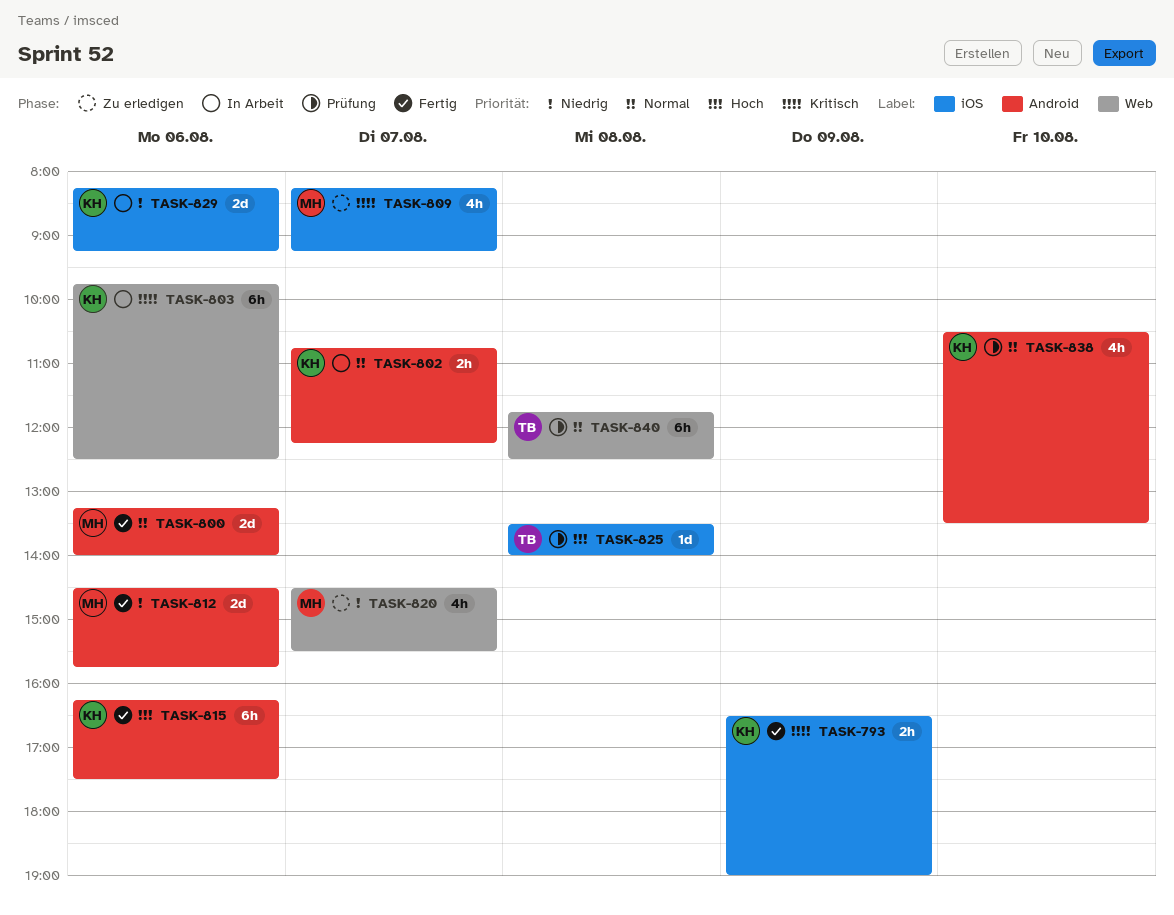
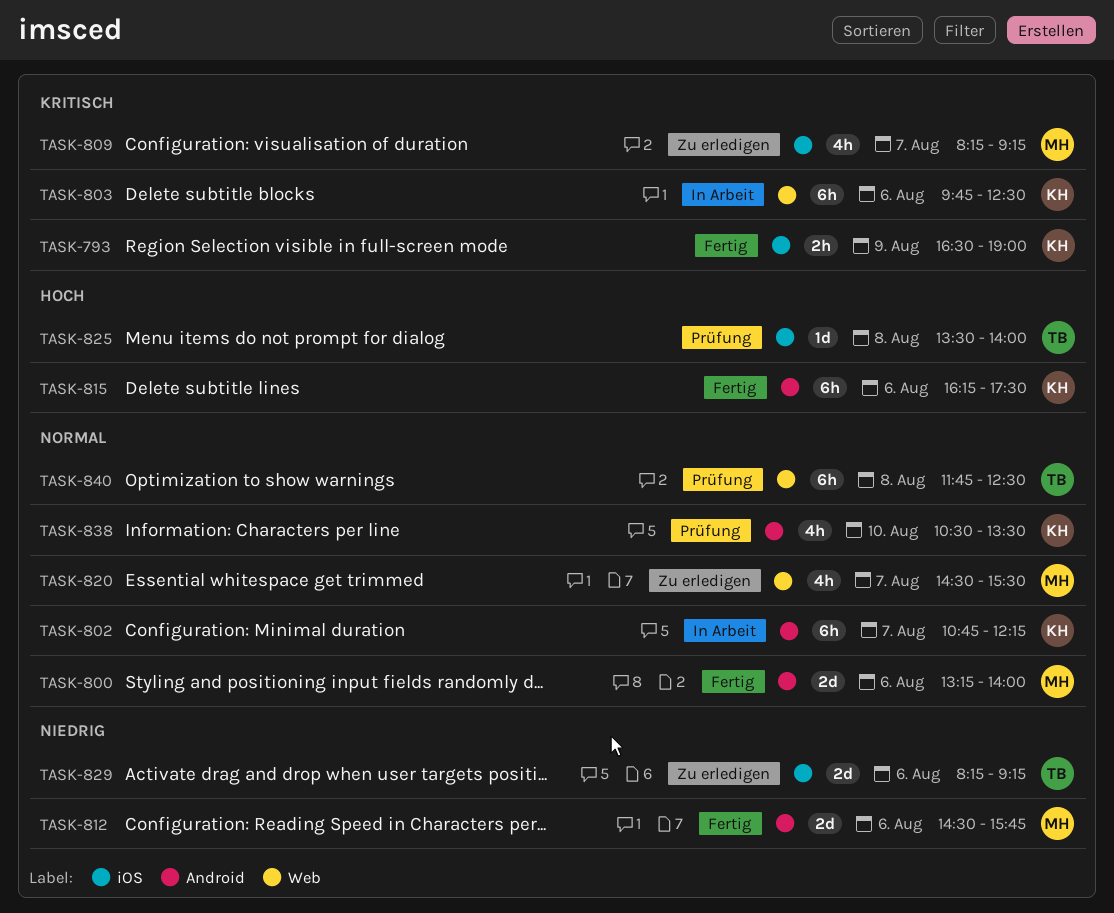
TASK-802, estimate: 2h -> 6h
TASK-820, priority: Niedrig -> Normal
TASK-829, status: In Arbeit -> Zu erledigen
TASK-829, owner: KH -> TB

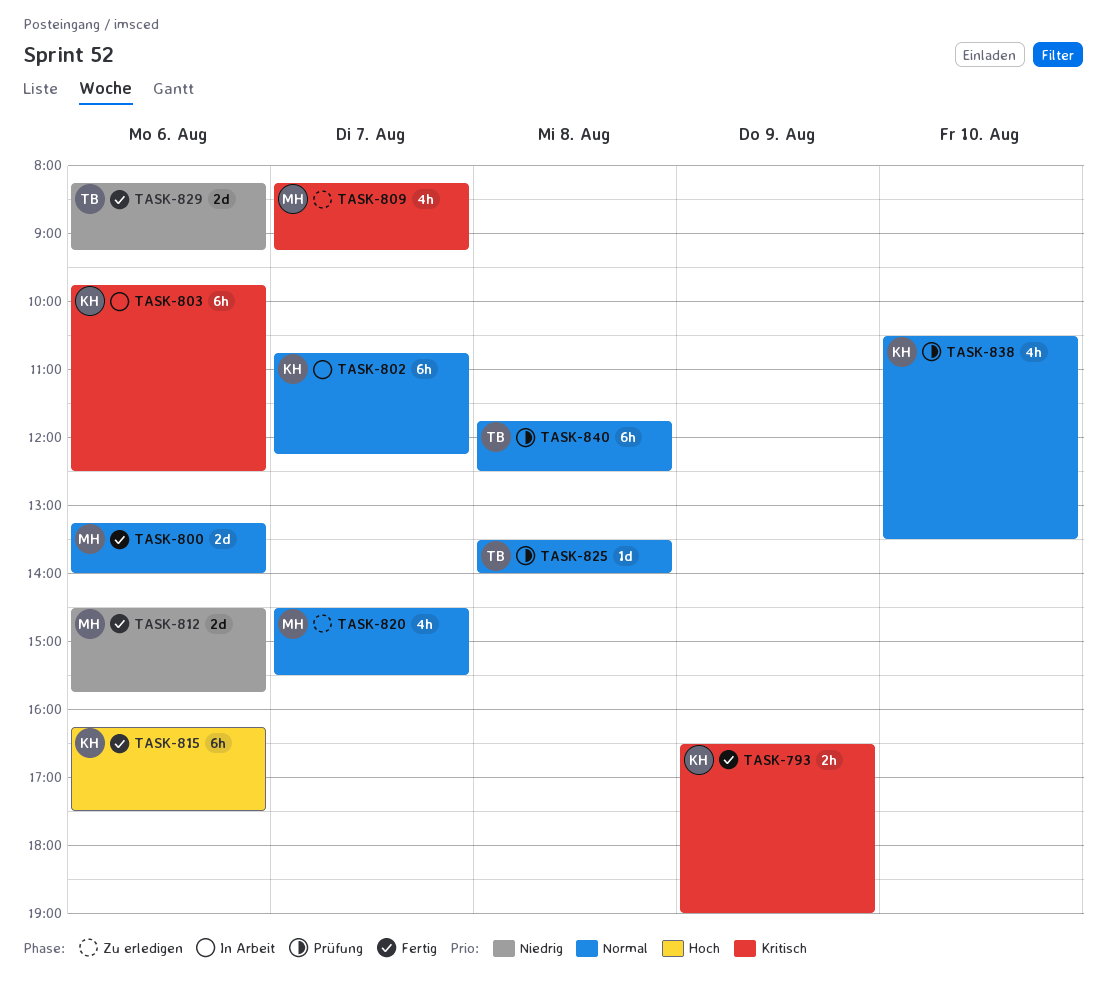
TASK-825, priority: Hoch -> Normal
TASK-829, status: Zu erledigen -> Fertig

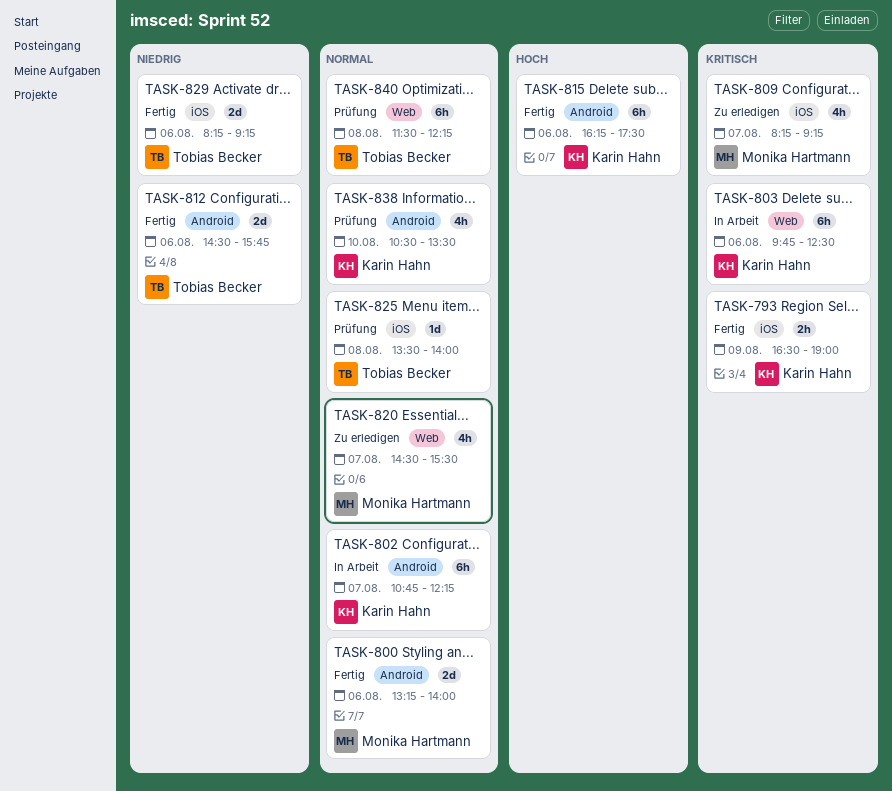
TASK-812, owner: Monika Hartmann -> Tobias Becker
TASK-840, begins: 11:45 -> 11:30
TASK-840, ends: 12:30 -> 12:15

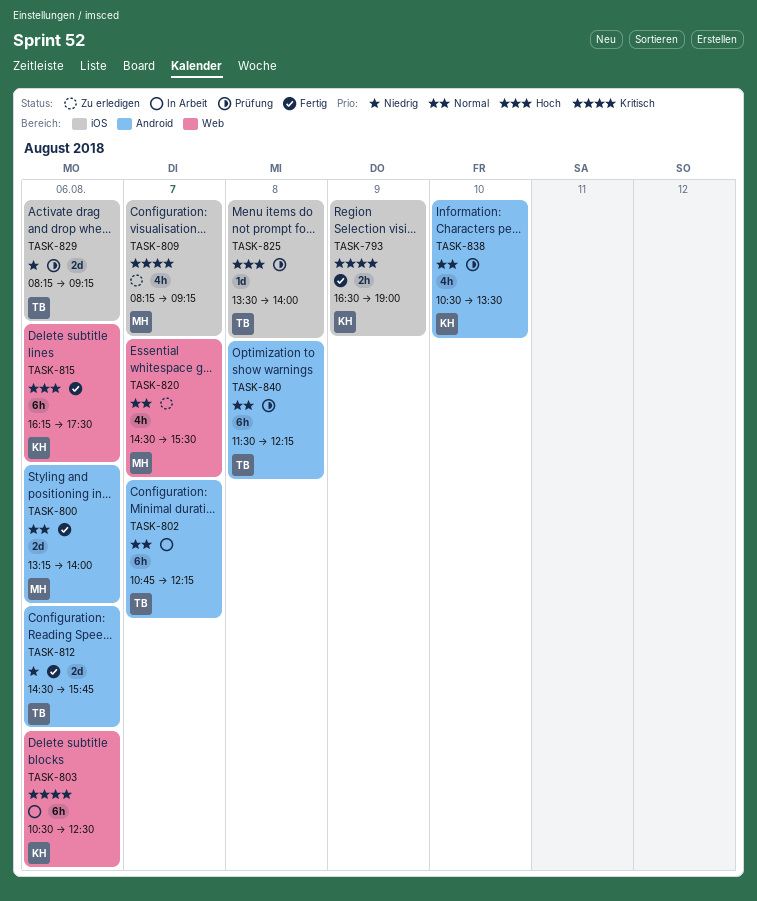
TASK-802, owner: Karin Hahn -> Tobias Becker
TASK-803, begins: 09:45 -> 10:30
TASK-815, label: Android -> Web
TASK-825, priority: Normal -> Hoch
TASK-829, status: Fertig -> Prüfung
TASK-840, label: Web -> Android

